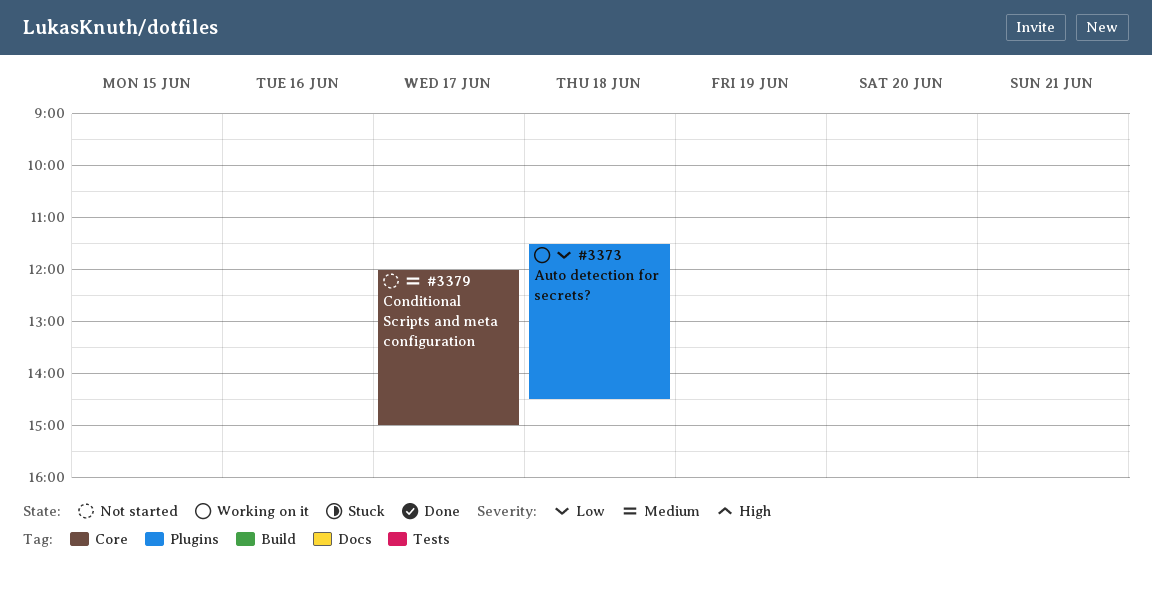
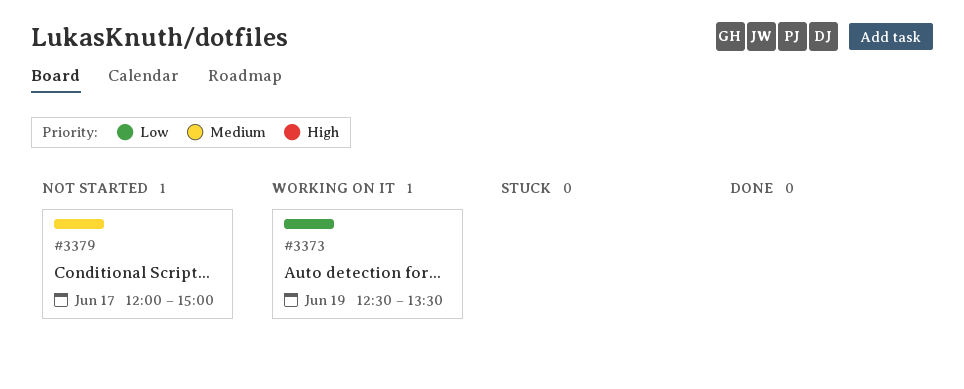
#3373, day: Jun 18 -> Jun 19
#3373, begins: 11:30 -> 12:30
#3373, ends: 14:30 -> 13:30

